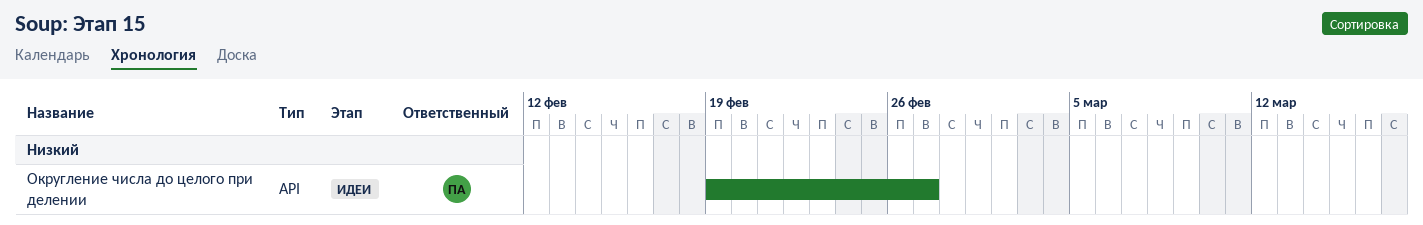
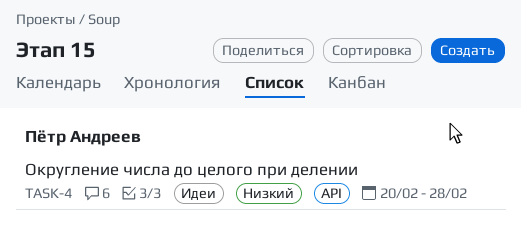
Округление числа до целого при делении, start: Feb 19 -> Feb 20
Округление числа до целого при делении, due: Feb 27 -> Feb 28

